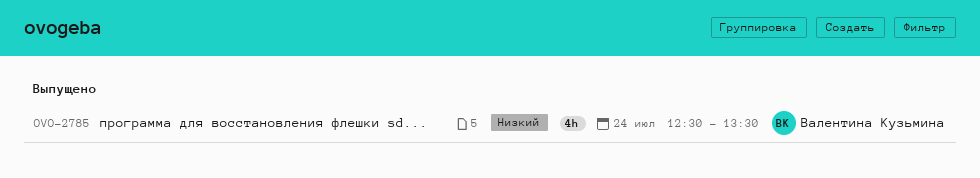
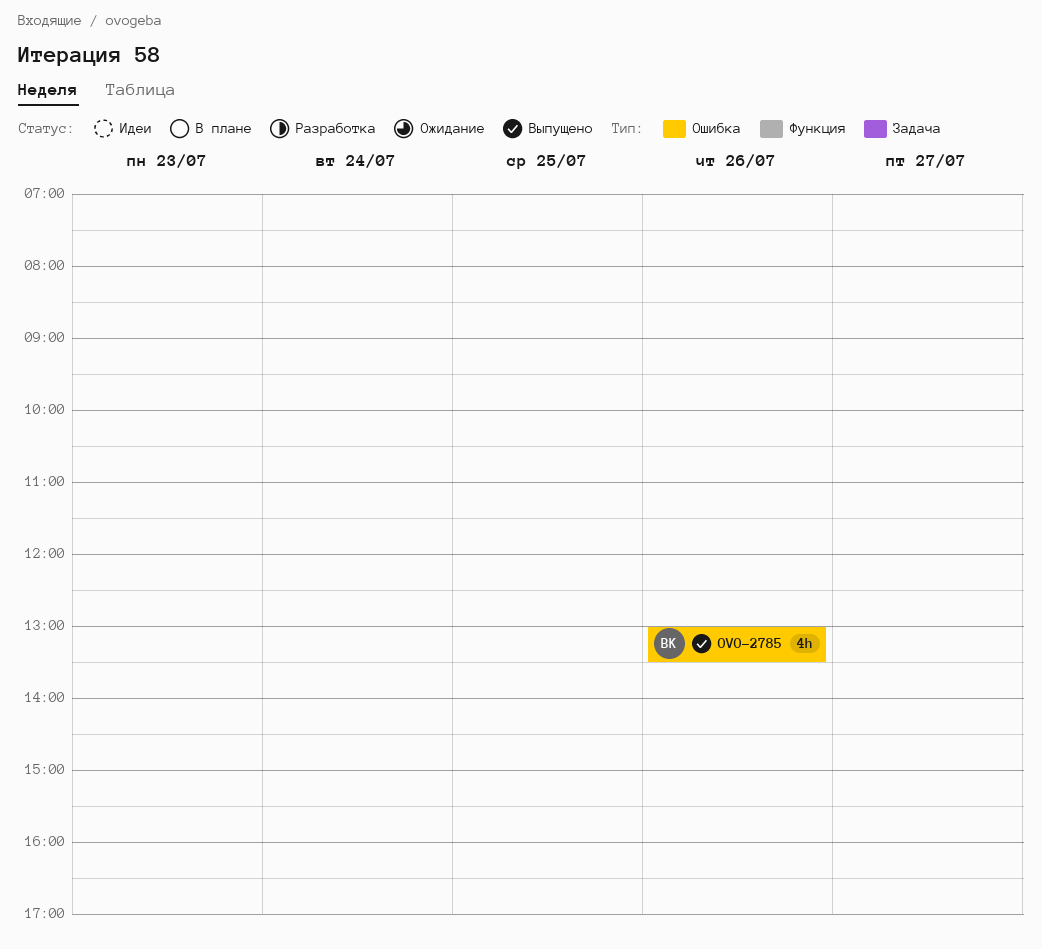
OVO-2785, day: Jul 24 -> Jul 26
OVO-2785, begins: 12:30 -> 13:00

